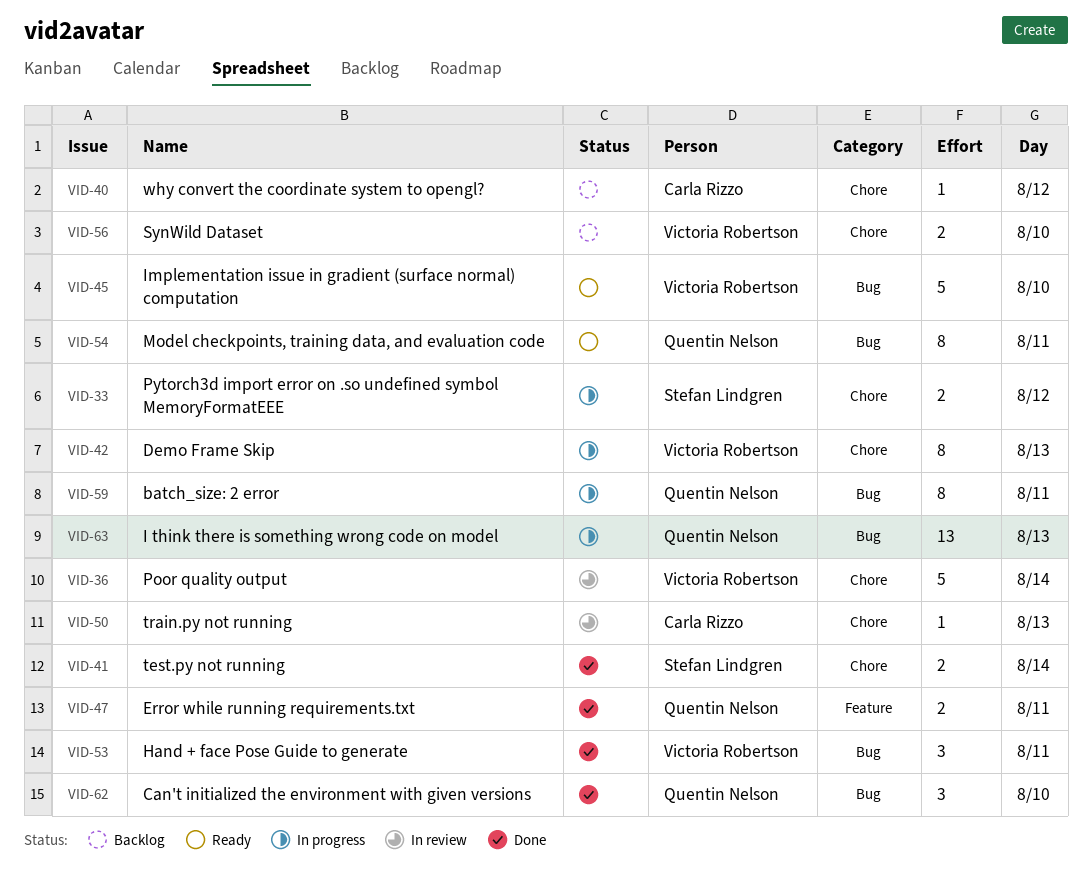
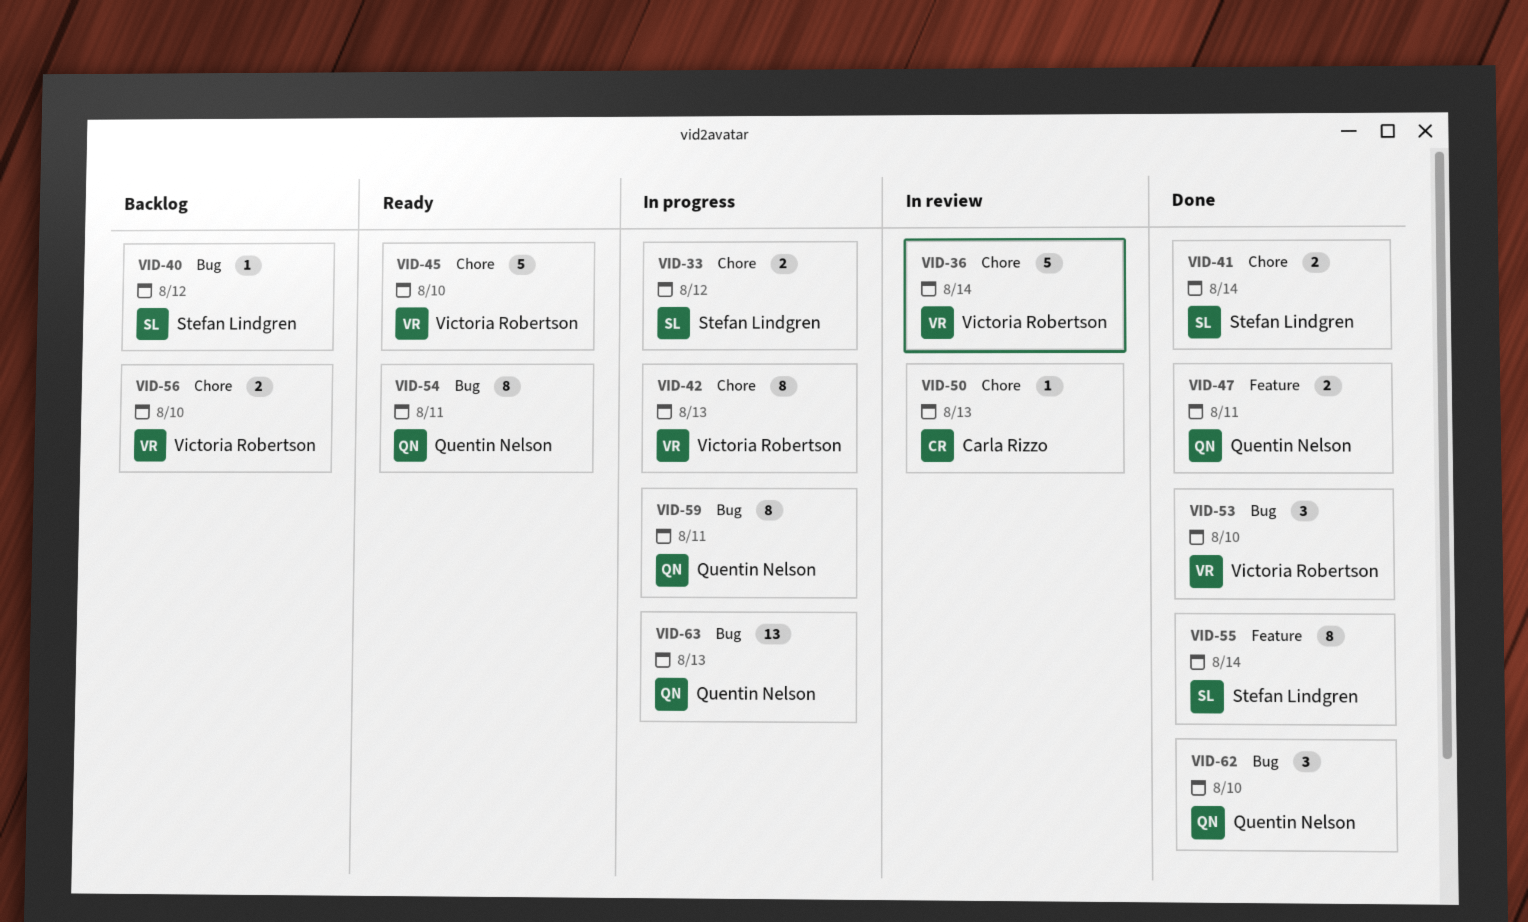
VID-40, owner: Carla Rizzo -> Stefan Lindgren
VID-40, label: Chore -> Bug
VID-45, label: Bug -> Chore
VID-53, day: Aug 11 -> Aug 10
VID-55: none -> present

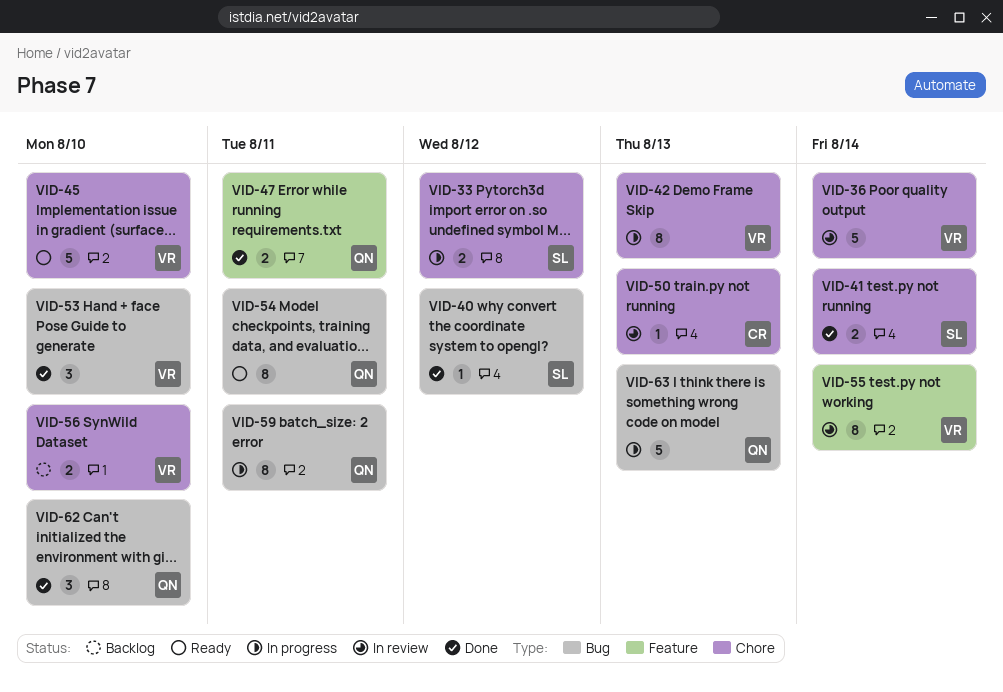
VID-40, status: Backlog -> Done
VID-55, status: Done -> In review
VID-55, owner: Stefan Lindgren -> Victoria Robertson
VID-63, estimate: 13 -> 5

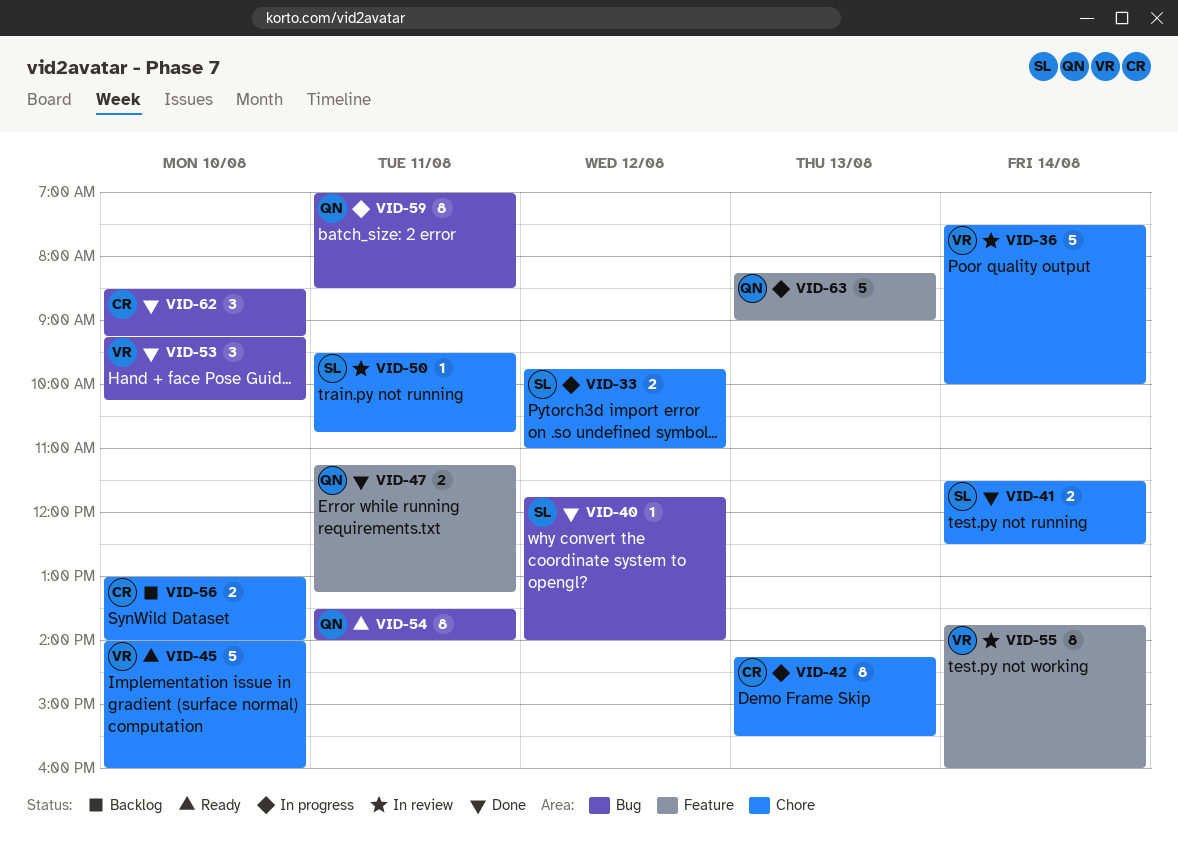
VID-42, owner: VR -> CR
VID-50, owner: CR -> SL
VID-50, day: Aug 13 -> Aug 11
VID-56, owner: VR -> CR
VID-62, owner: QN -> CR
VID-63, label: Bug -> Feature

